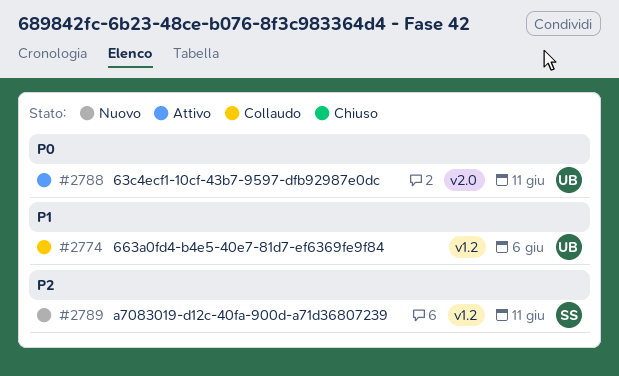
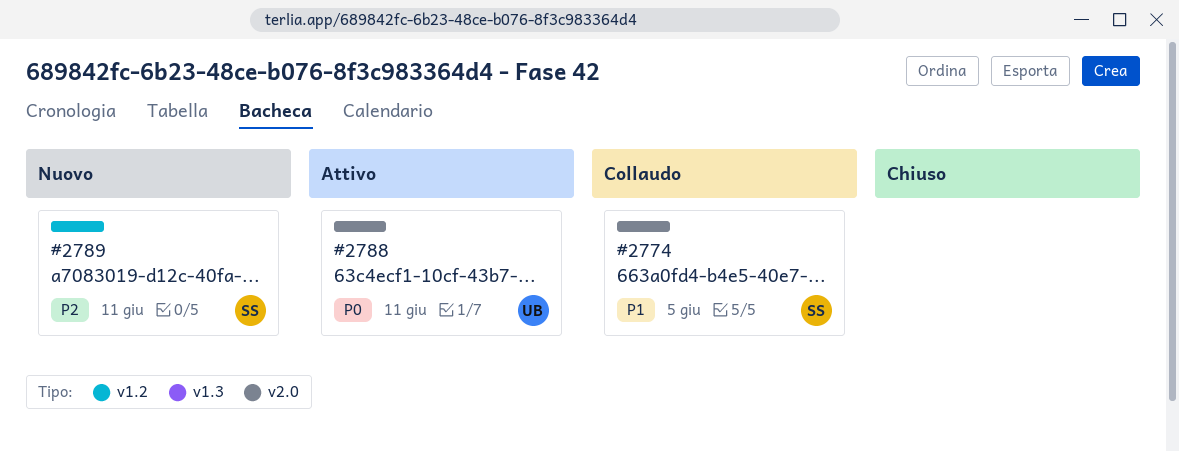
#2774, owner: UB -> SS
#2774, label: v1.2 -> v2.0
#2774, due: Jun 6 -> Jun 5

